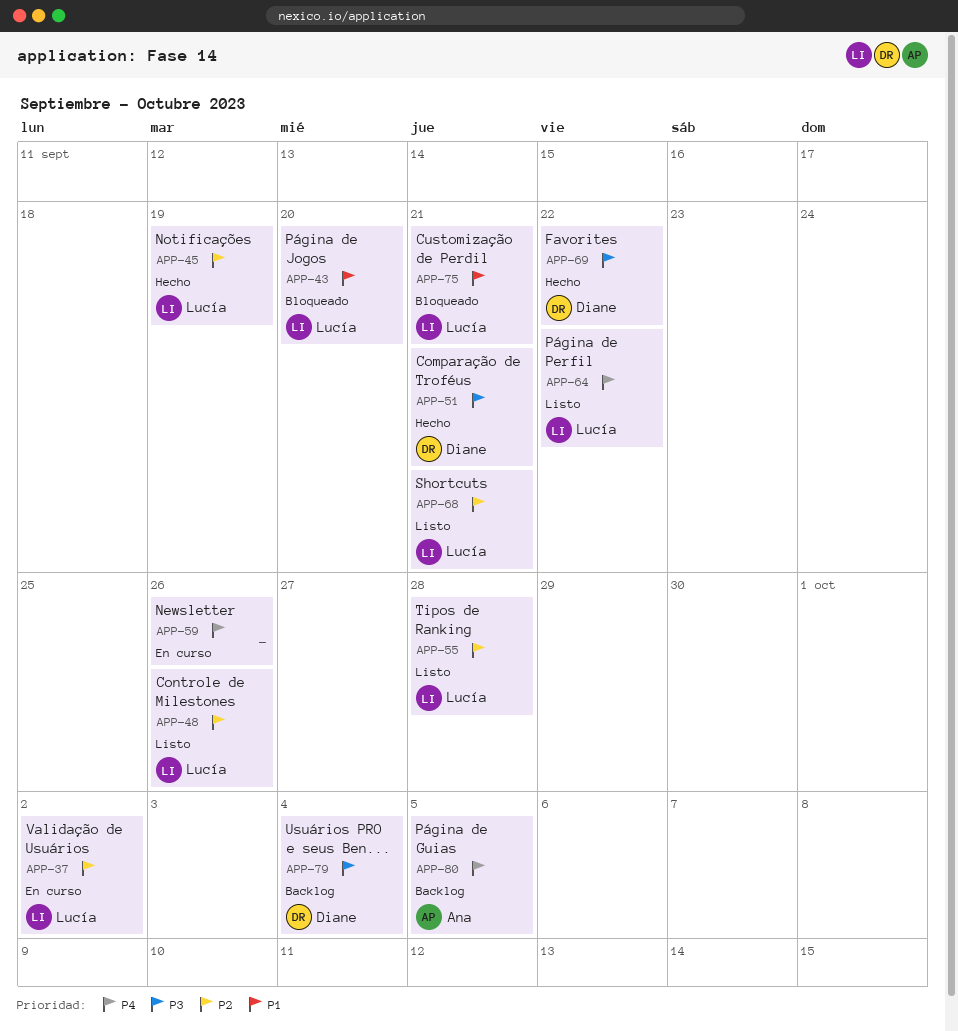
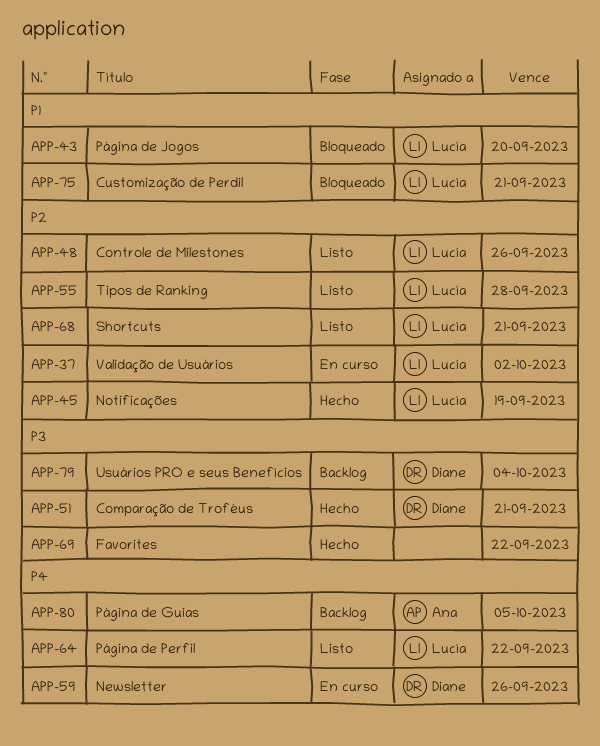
APP-59, owner: none -> Diane
APP-69, owner: Diane -> none

